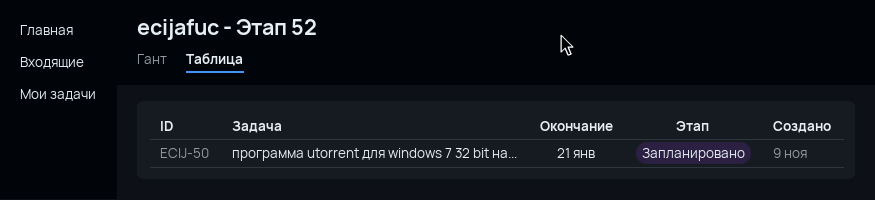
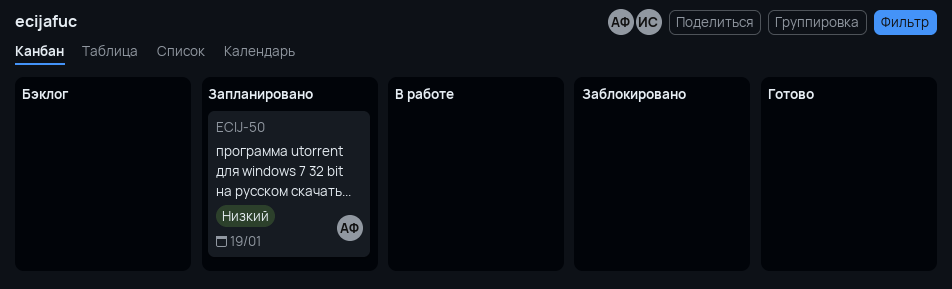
ECIJ-50, due: Jan 21 -> Jan 19

